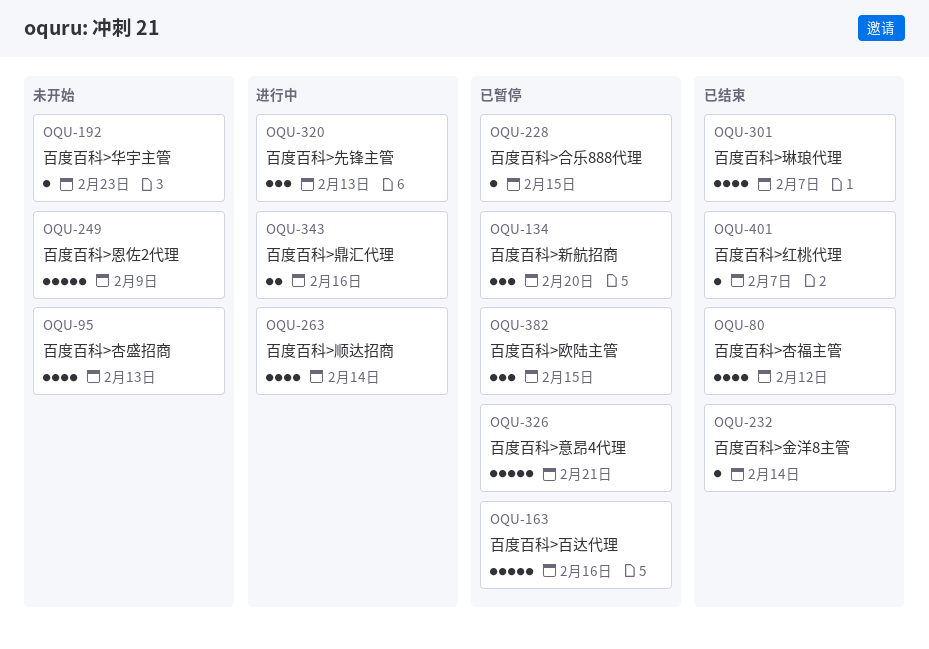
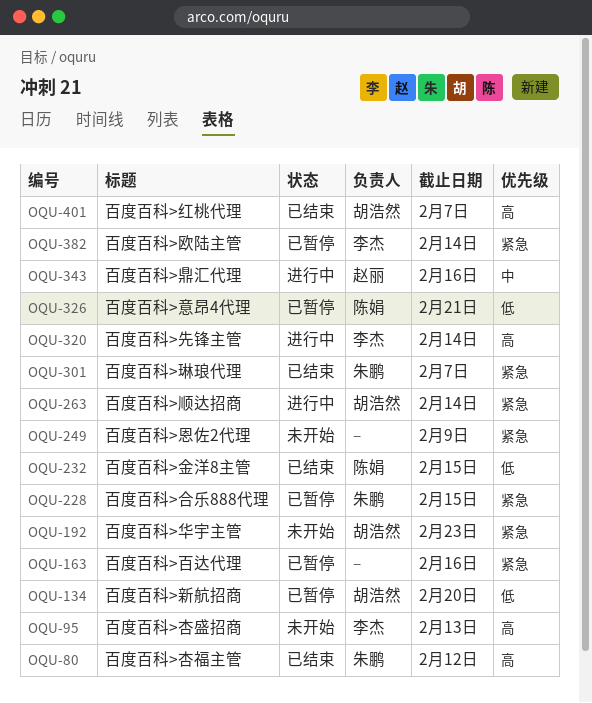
OQU-232, due: Feb 14 -> Feb 15
OQU-320, due: Feb 13 -> Feb 14
OQU-382, due: Feb 15 -> Feb 14

